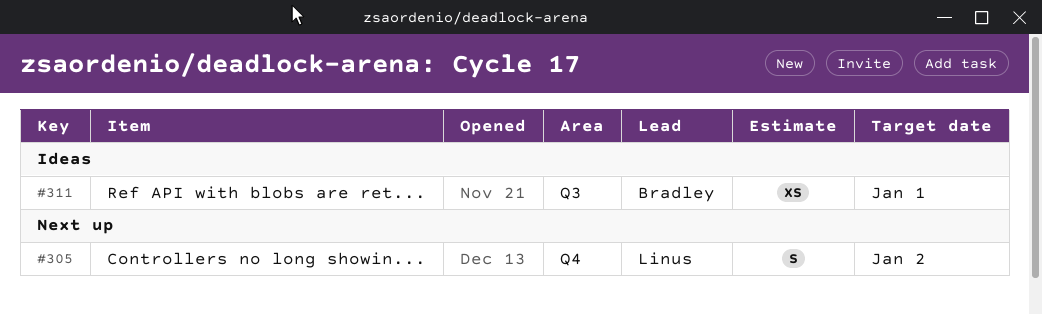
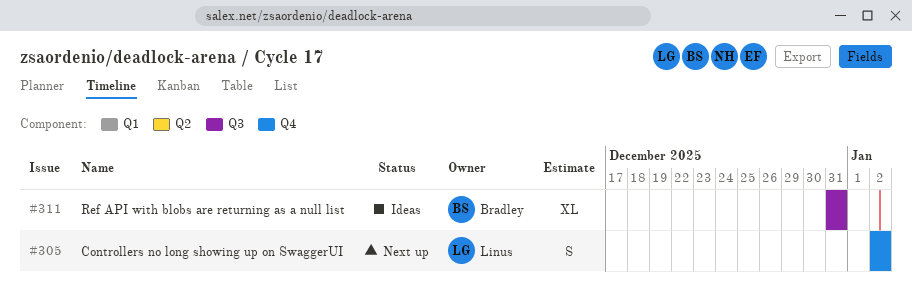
#311, estimate: XS -> XL
#311, due: Jan 1 -> Dec 31

